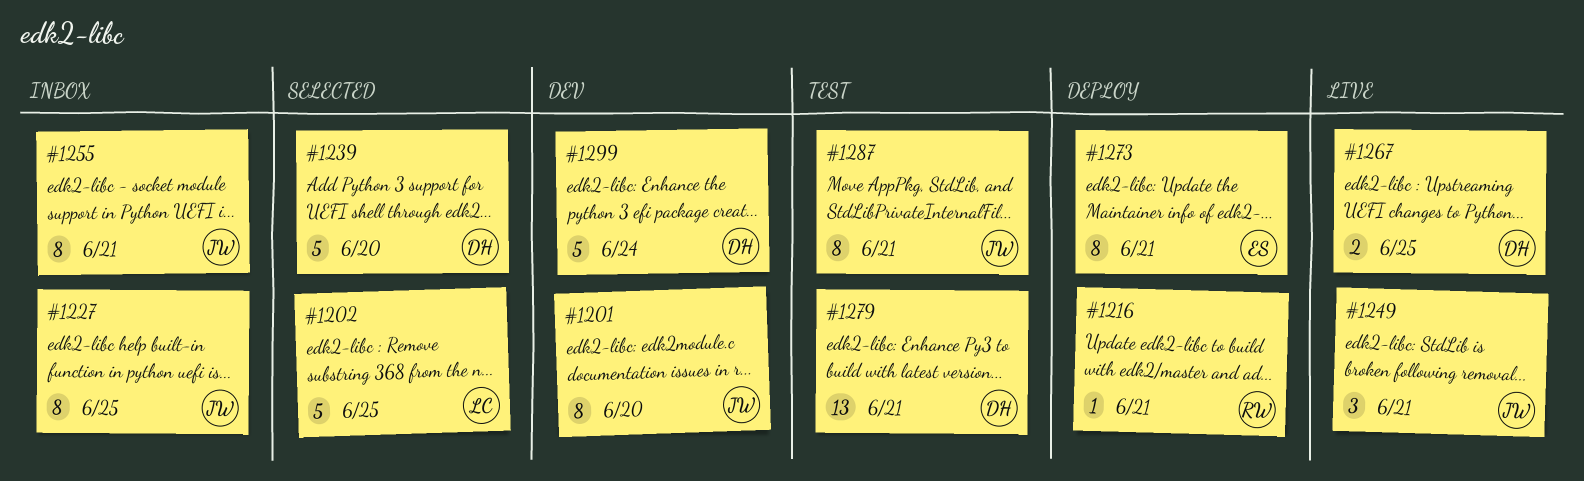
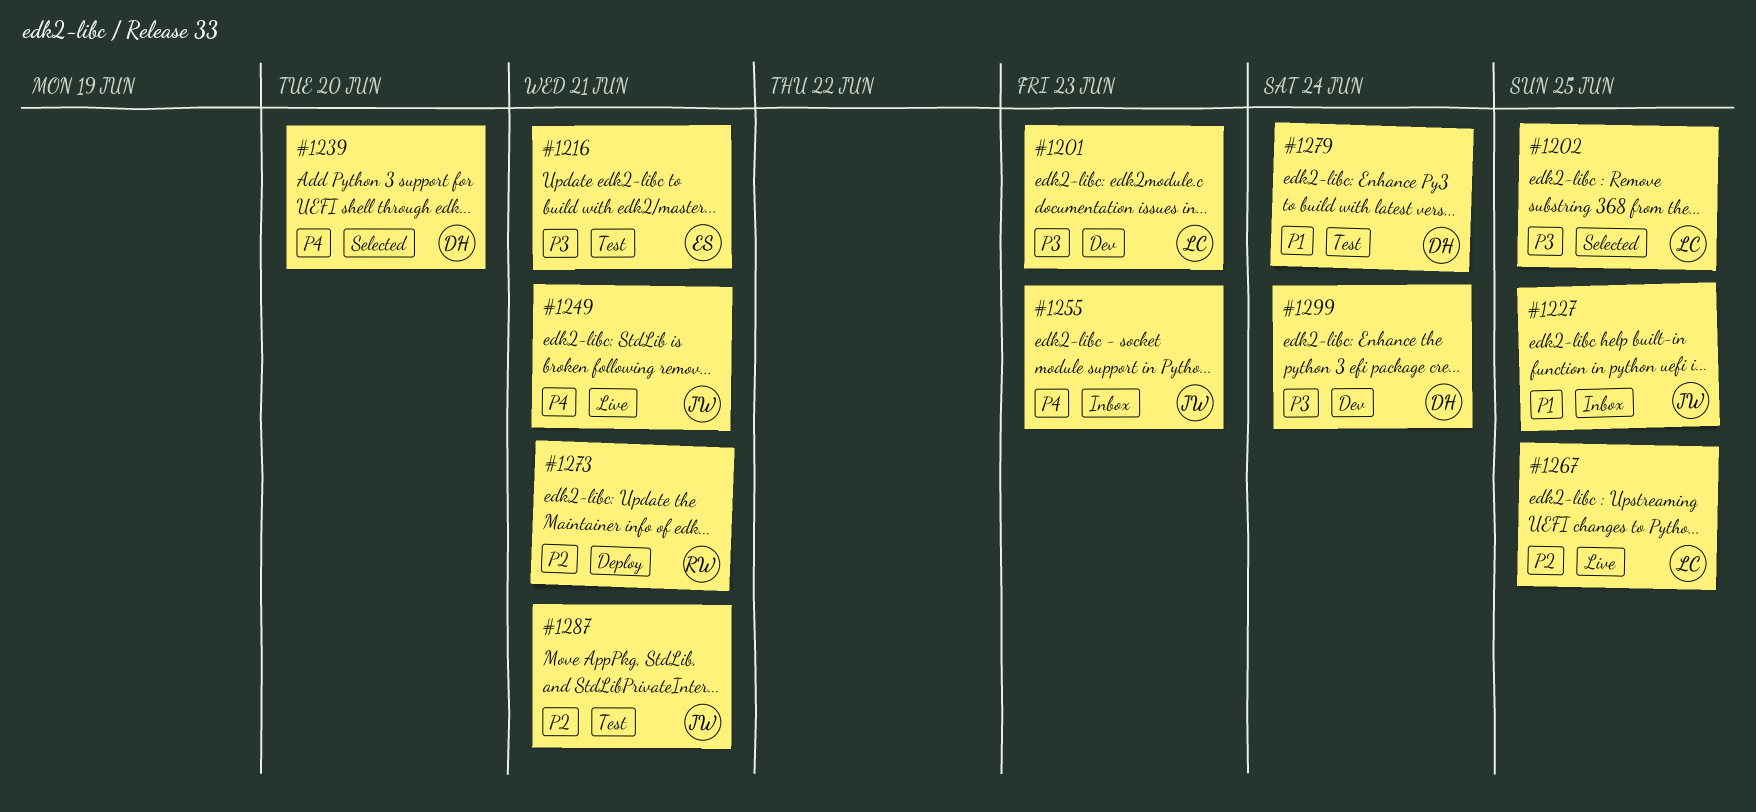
#1201, owner: JW -> LC
#1201, due: Jun 20 -> Jun 23
#1216, status: Deploy -> Test
#1216, owner: RW -> ES
#1255, due: Jun 21 -> Jun 23
#1267, owner: DH -> LC
#1273, owner: ES -> RW
#1279, due: Jun 21 -> Jun 24

